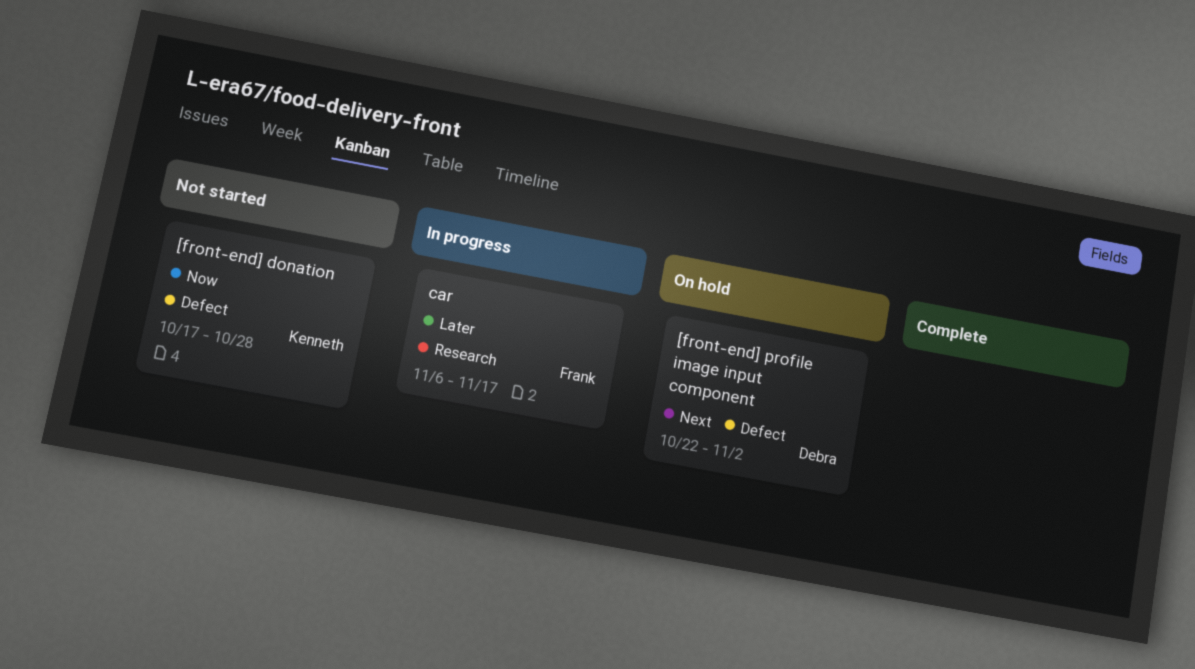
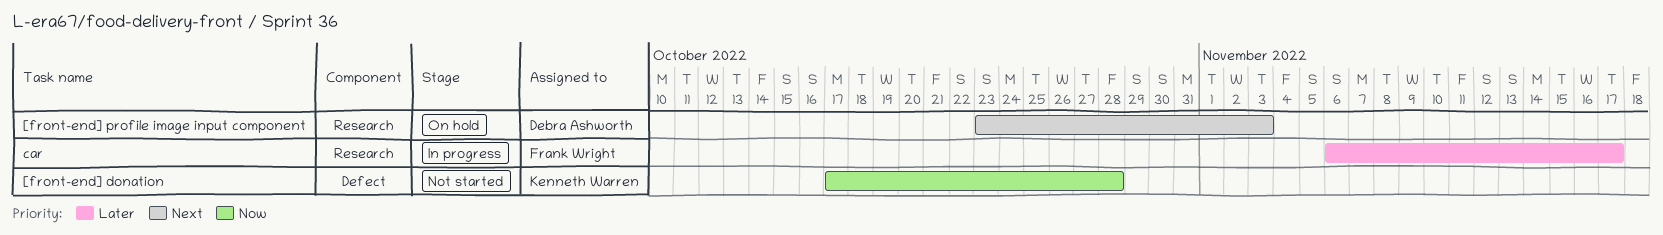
[front-end] profile image input component, label: Defect -> Research
[front-end] profile image input component, start: Oct 22 -> Oct 23
[front-end] profile image input component, due: Nov 2 -> Nov 3

